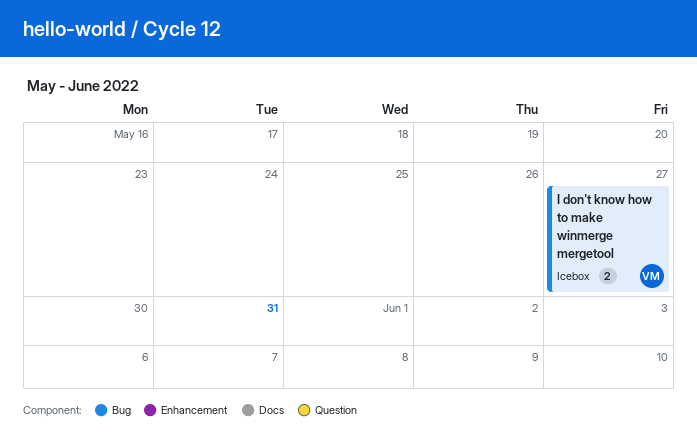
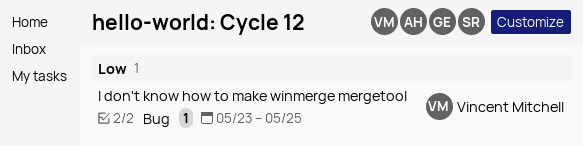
I don't know how to make winmerge mergetool, estimate: 2 -> 1
I don't know how to make winmerge mergetool, due: May 27 -> May 25

